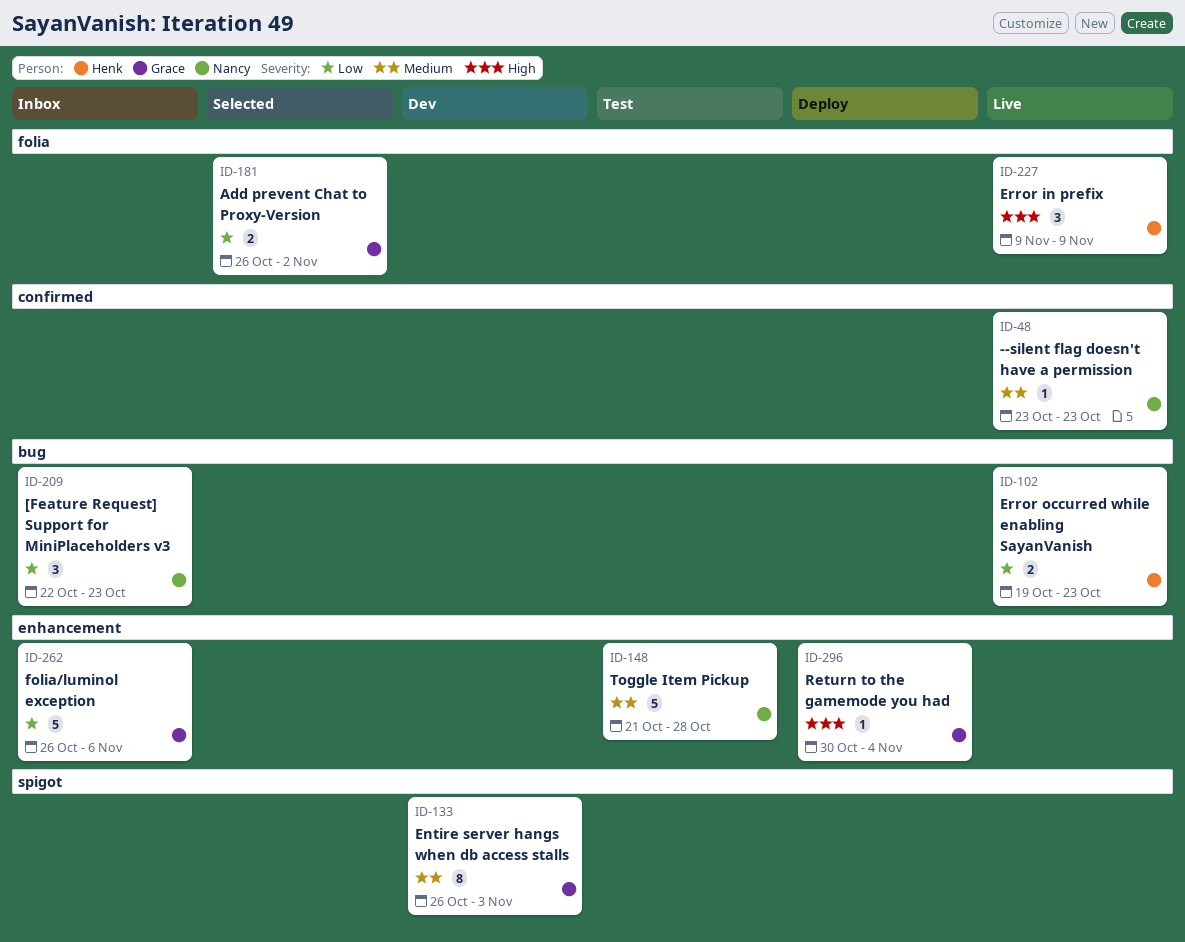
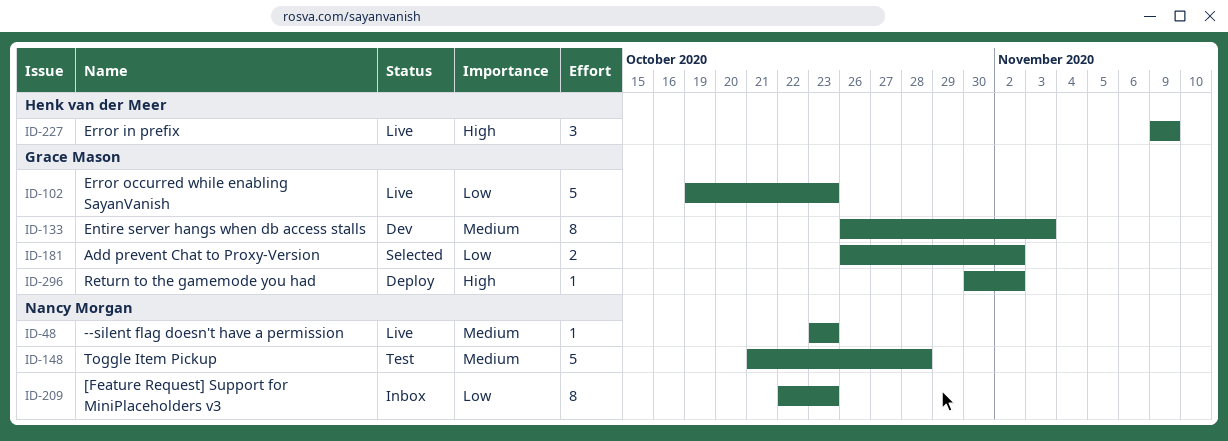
ID-102, owner: Henk van der Meer -> Grace Mason
ID-102, estimate: 2 -> 5
ID-209, estimate: 3 -> 8
ID-262: present -> none
ID-296, due: Nov 4 -> Nov 2

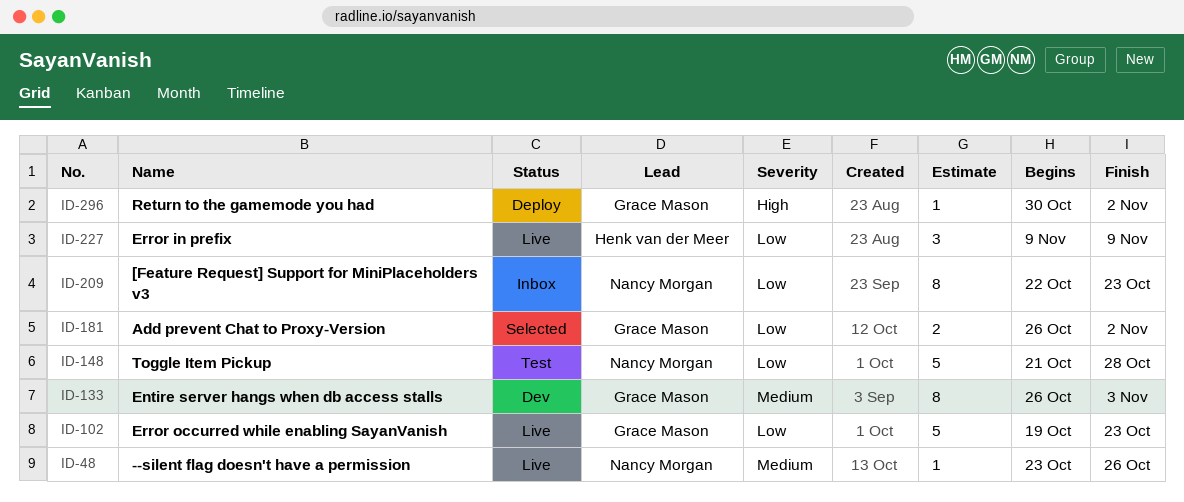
ID-48, due: Oct 23 -> Oct 26
ID-148, priority: Medium -> Low
ID-227, priority: High -> Low

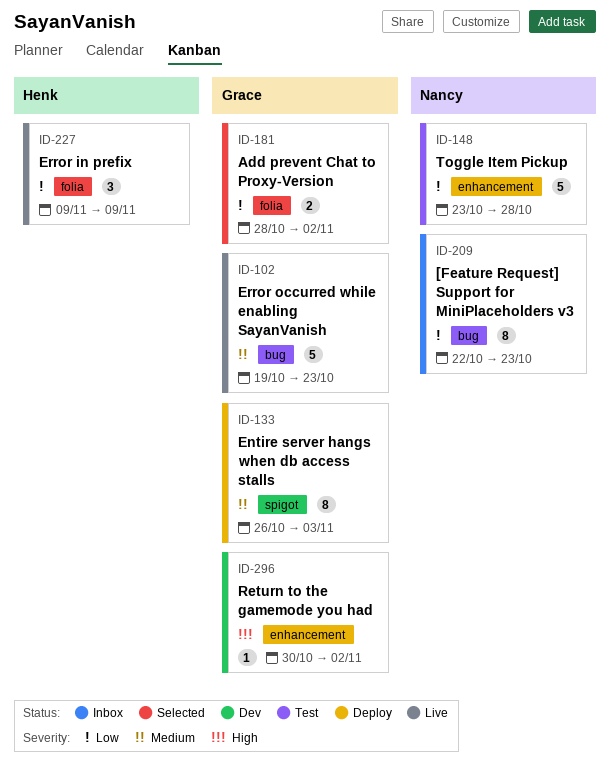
ID-48: present -> none
ID-102, priority: Low -> Medium
ID-133, status: Dev -> Deploy
ID-148, start: Oct 21 -> Oct 23
ID-181, start: Oct 26 -> Oct 28
ID-296, status: Deploy -> Dev

